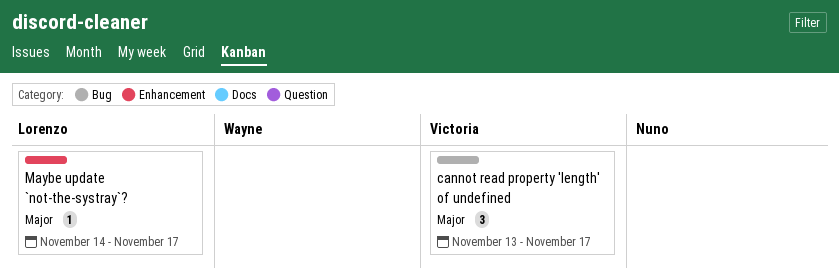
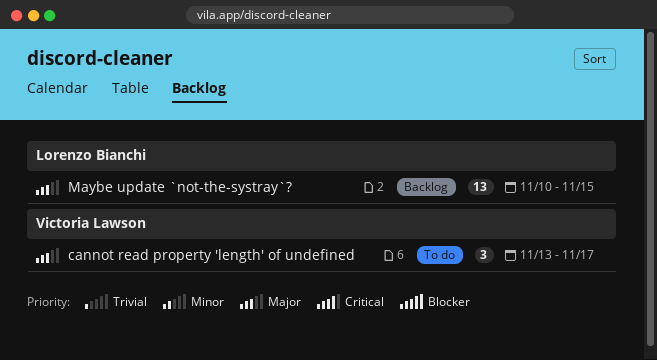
Maybe update `not-the-systray`?, estimate: 1 -> 13
Maybe update `not-the-systray`?, start: Nov 14 -> Nov 10
Maybe update `not-the-systray`?, due: Nov 17 -> Nov 15

